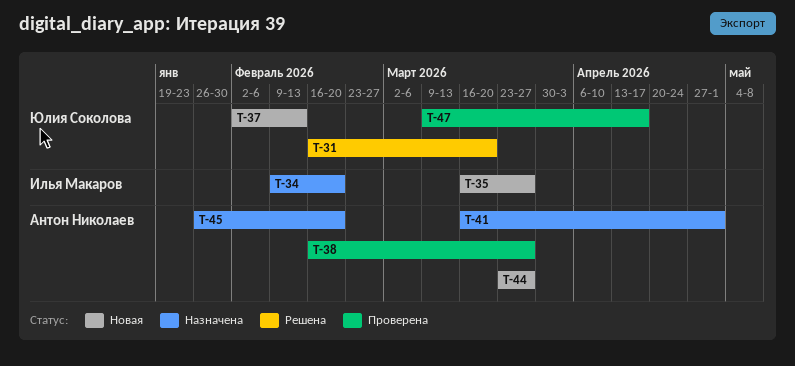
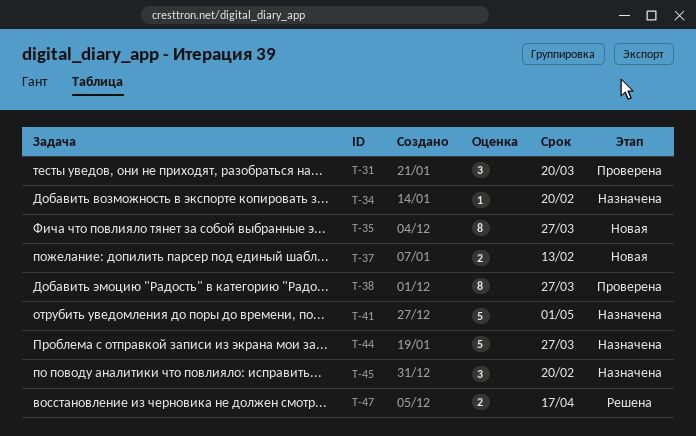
T-31, status: Решена -> Проверена
T-44, status: Новая -> Назначена
T-47, status: Проверена -> Решена

